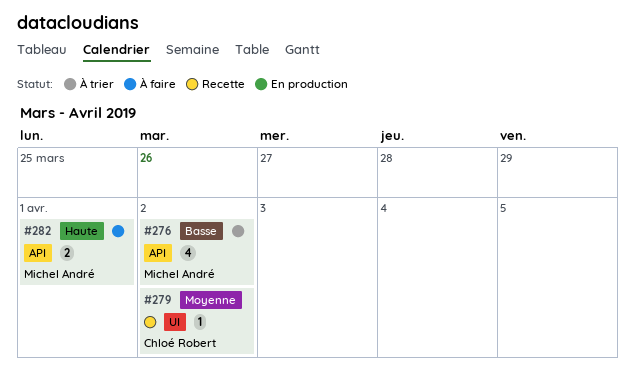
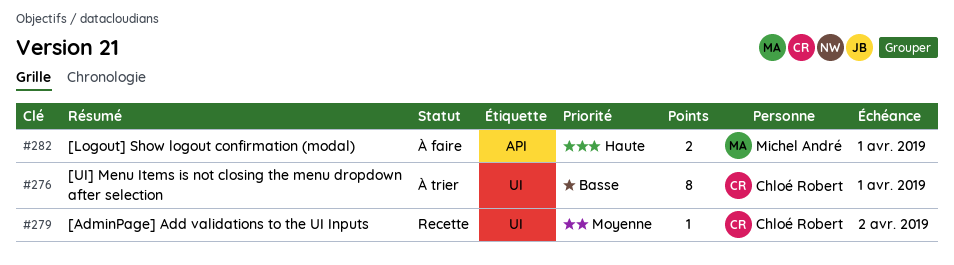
#276, owner: Michel André -> Chloé Robert
#276, label: API -> UI
#276, estimate: 4 -> 8
#276, due: Apr 2 -> Apr 1

